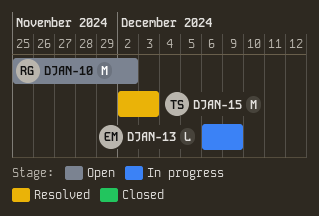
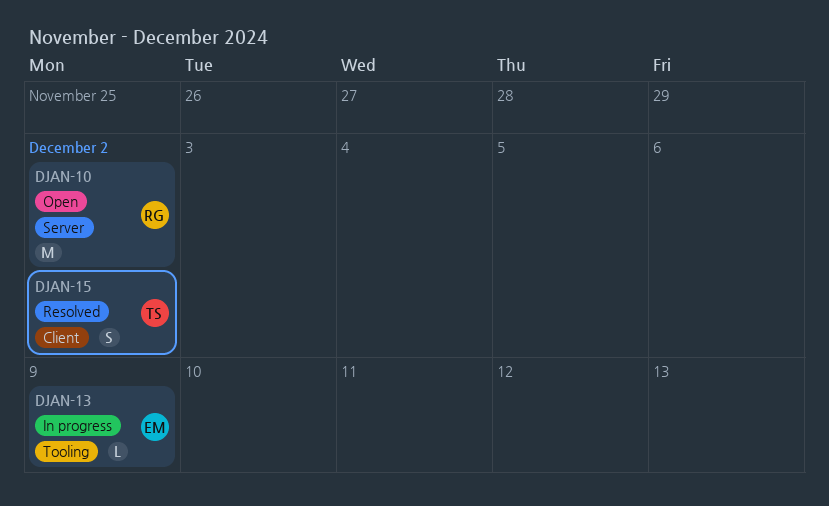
DJAN-15, estimate: M -> S
DJAN-15, due: Dec 3 -> Dec 2

